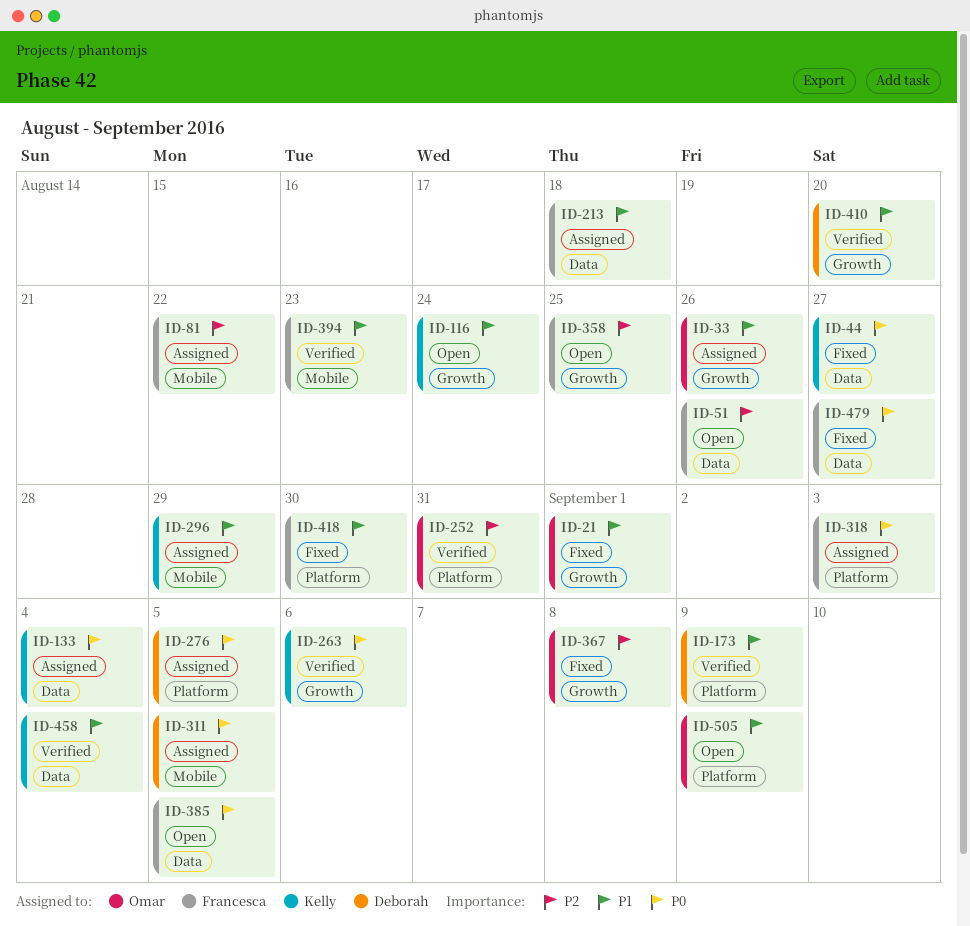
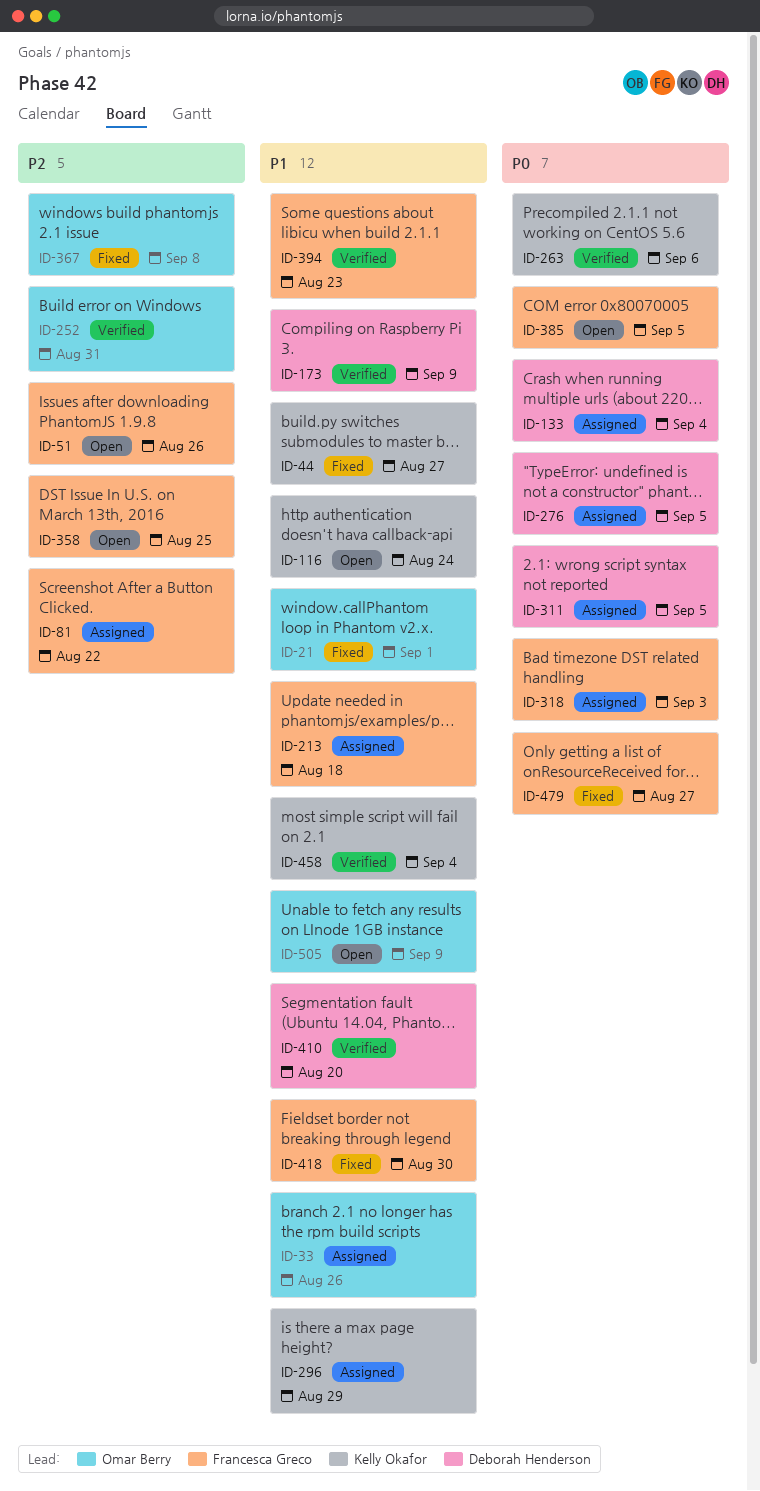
ID-44, priority: P0 -> P1
ID-133, owner: Kelly Okafor -> Deborah Henderson

